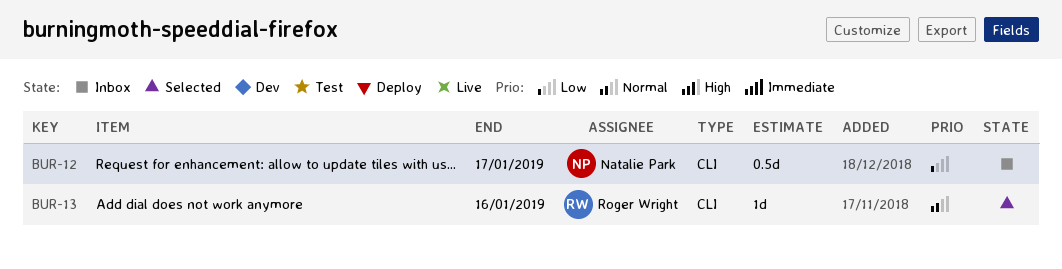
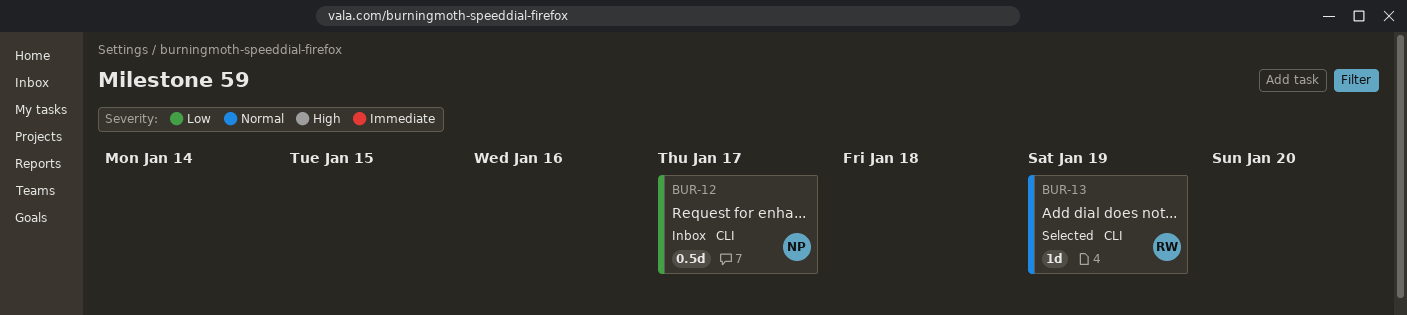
BUR-13, due: Jan 16 -> Jan 19

